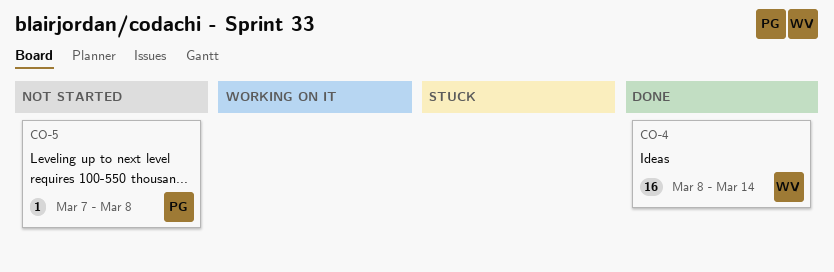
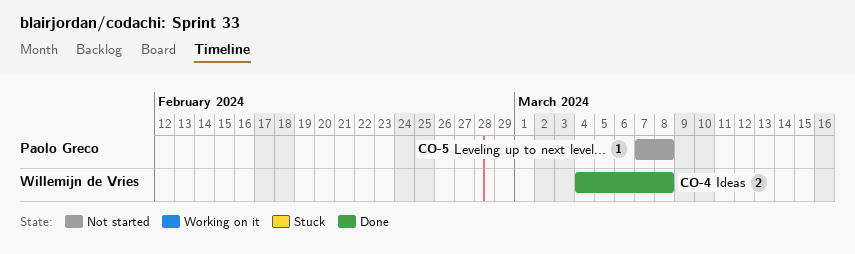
CO-4, estimate: 16 -> 2
CO-4, start: Mar 8 -> Mar 4
CO-4, due: Mar 14 -> Mar 8

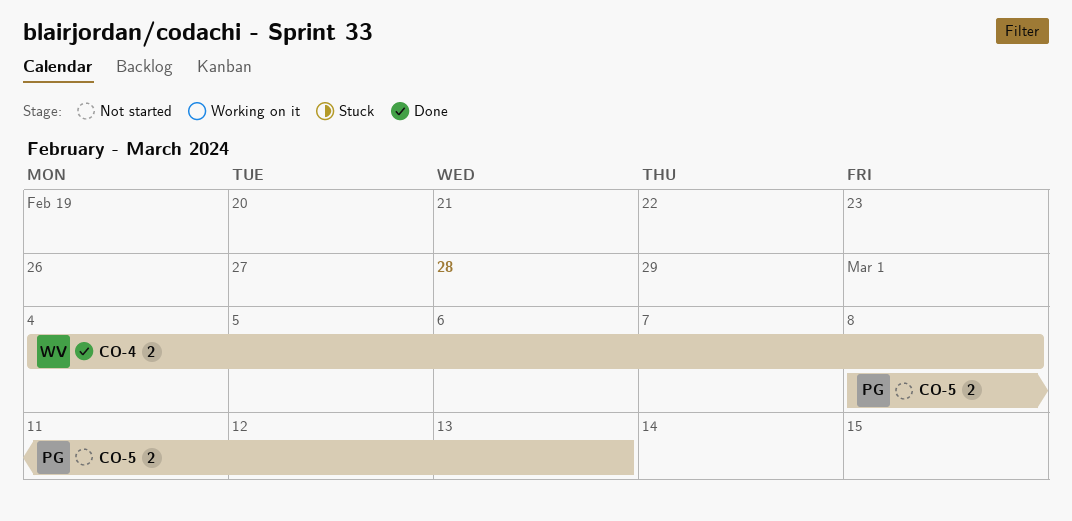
CO-5, estimate: 1 -> 2
CO-5, start: Mar 7 -> Mar 8
CO-5, due: Mar 8 -> Mar 13

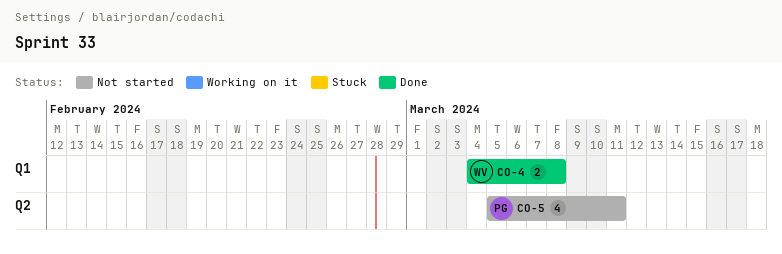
CO-5, estimate: 2 -> 4
CO-5, start: Mar 8 -> Mar 5
CO-5, due: Mar 13 -> Mar 11

